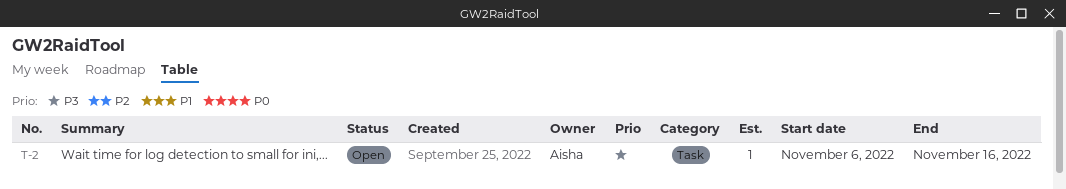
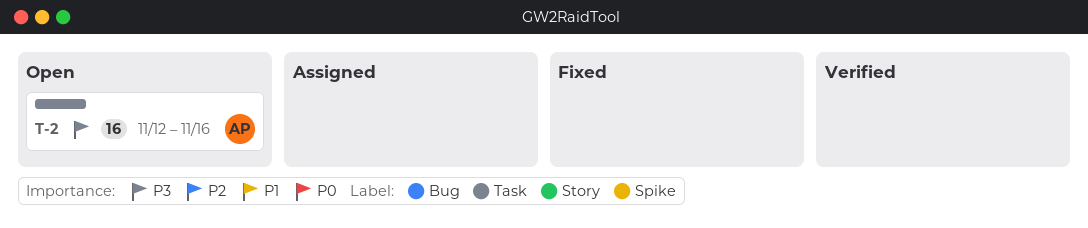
T-2, estimate: 1 -> 16
T-2, start: Nov 6 -> Nov 12

